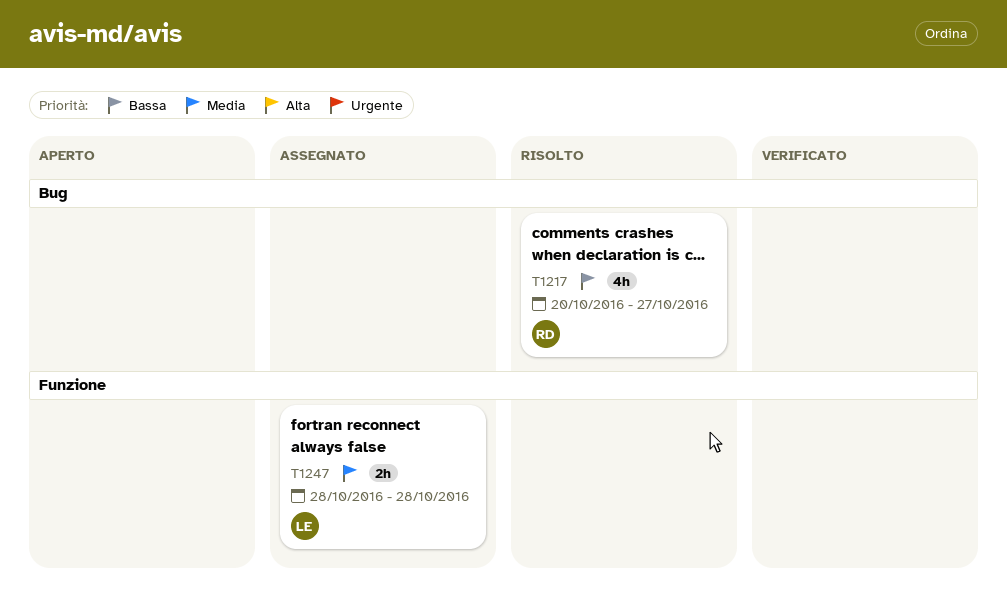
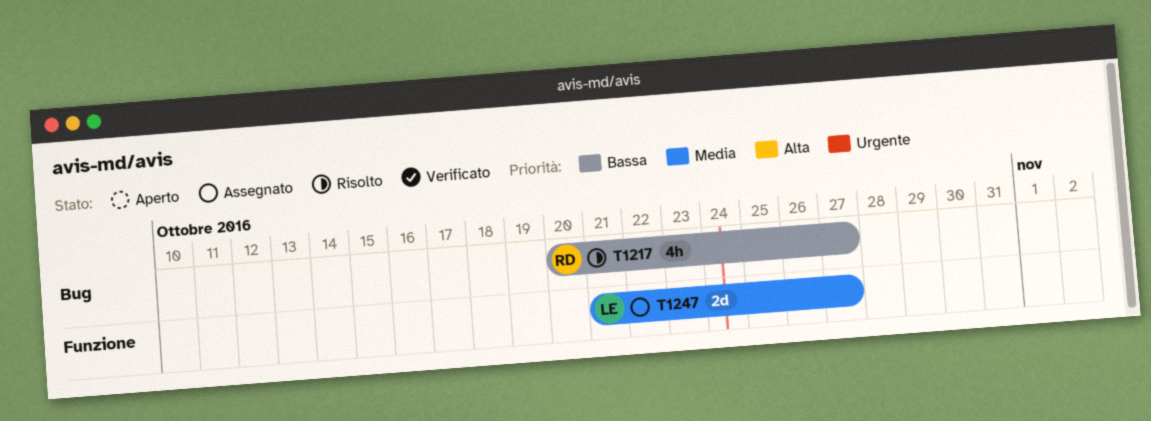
T1247, estimate: 2h -> 2d
T1247, start: Oct 28 -> Oct 21
T1247, due: Oct 28 -> Oct 27

